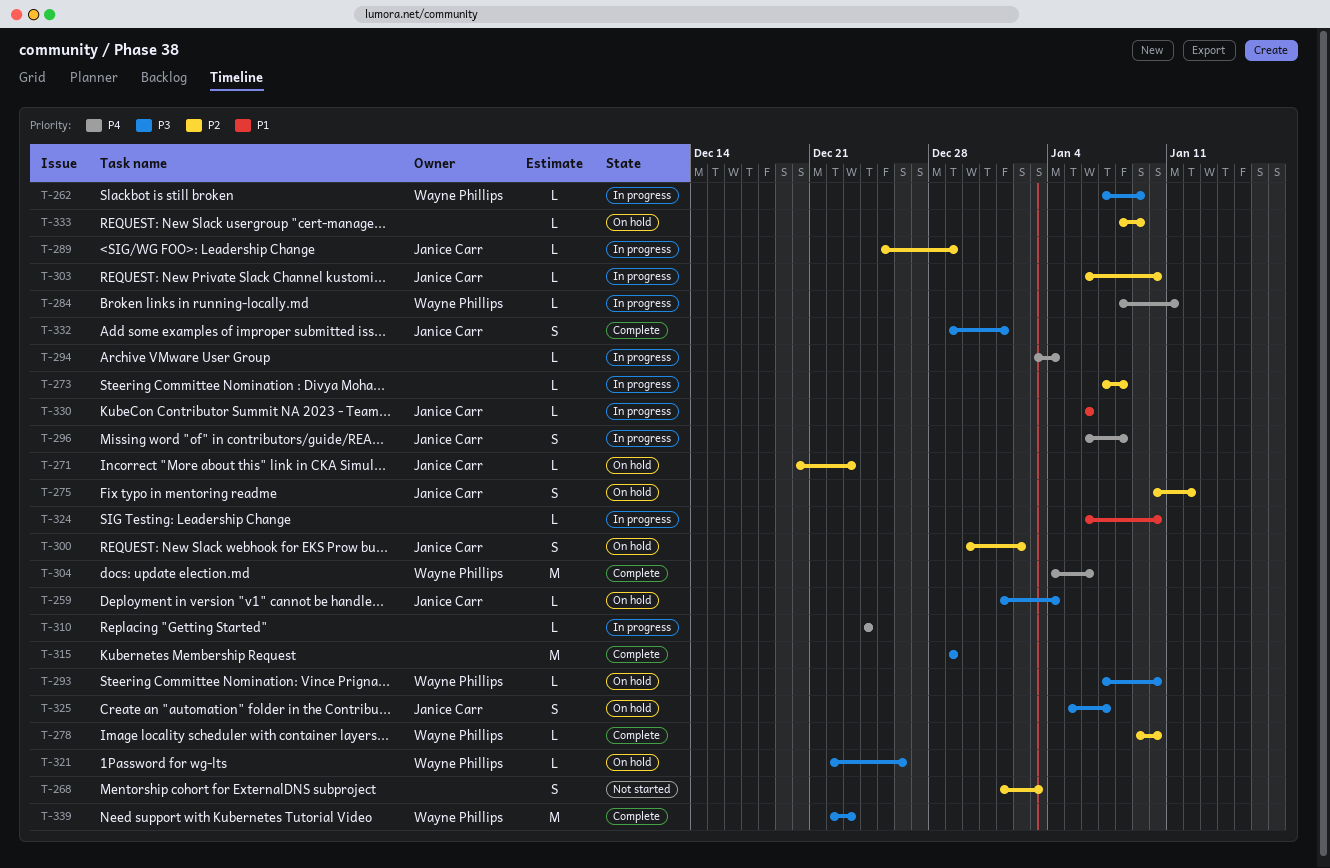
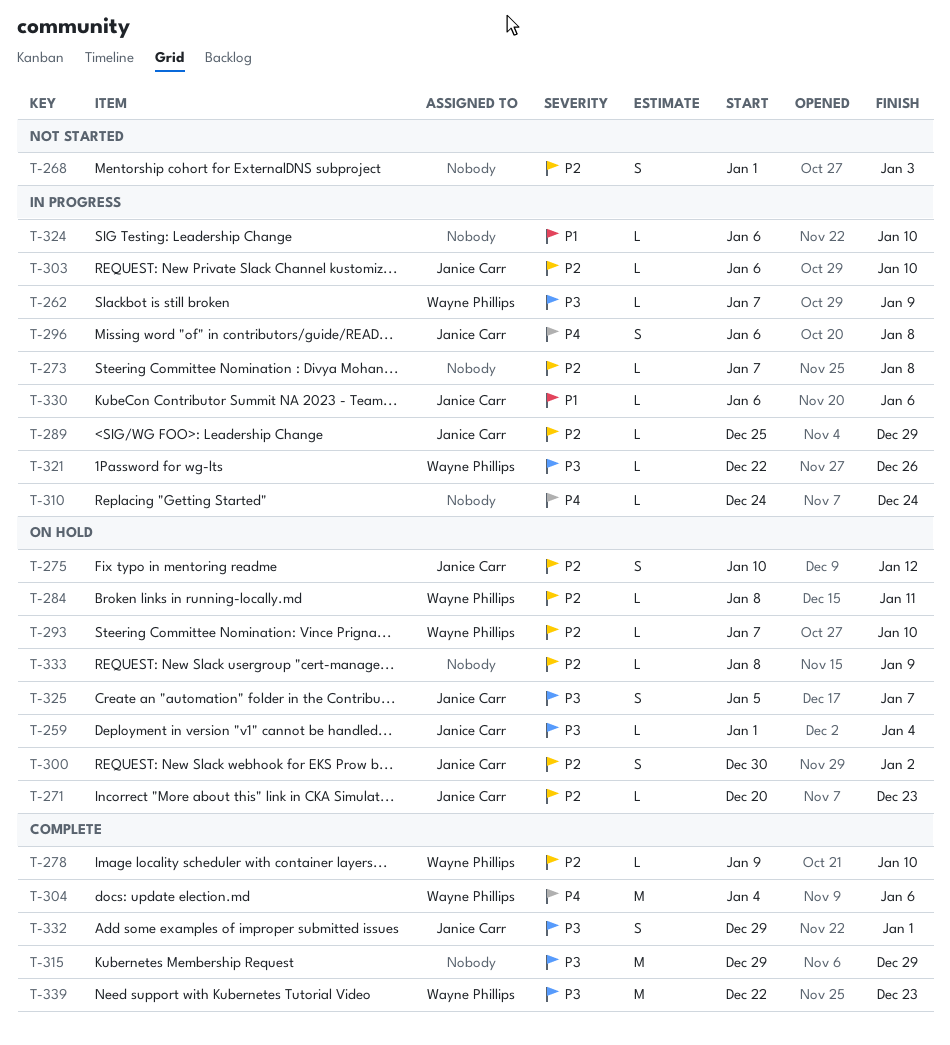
T-284, status: In progress -> On hold
T-284, priority: P4 -> P2
T-293, priority: P3 -> P2
T-294: present -> none
T-321, status: On hold -> In progress

